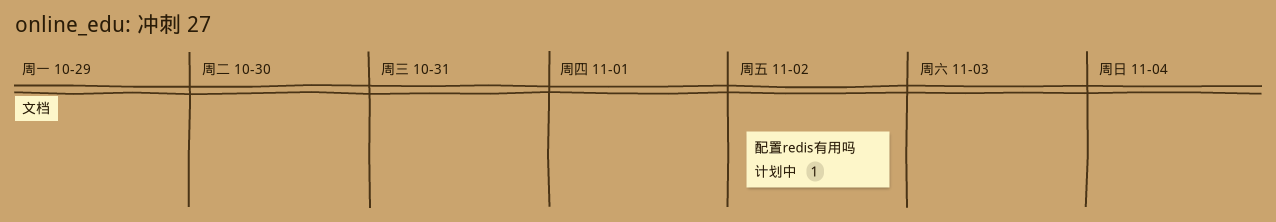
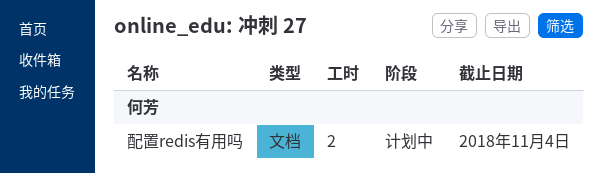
配置redis有用吗, estimate: 1 -> 2
配置redis有用吗, due: Nov 2 -> Nov 4

